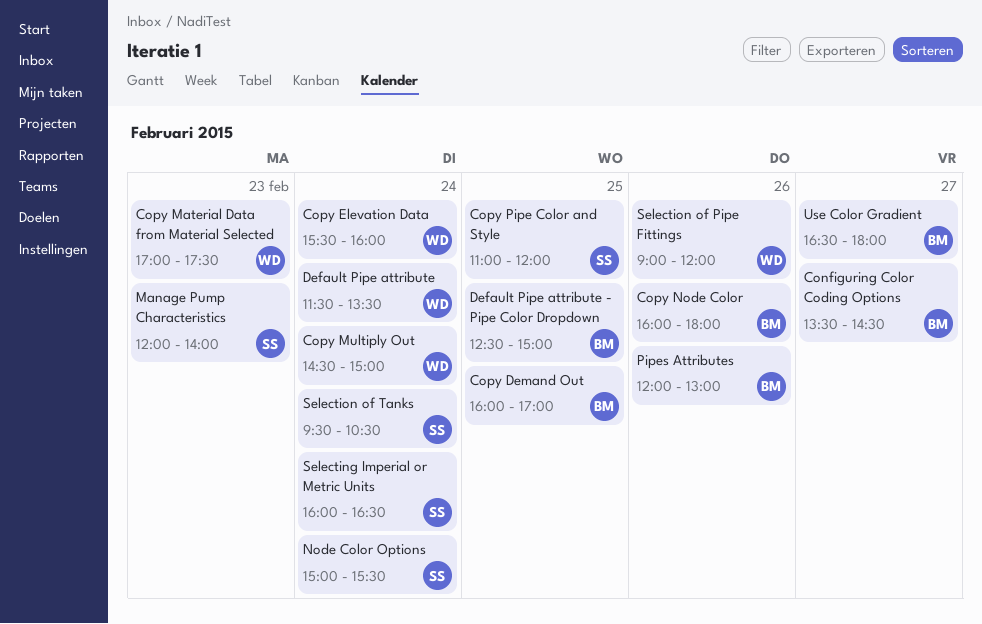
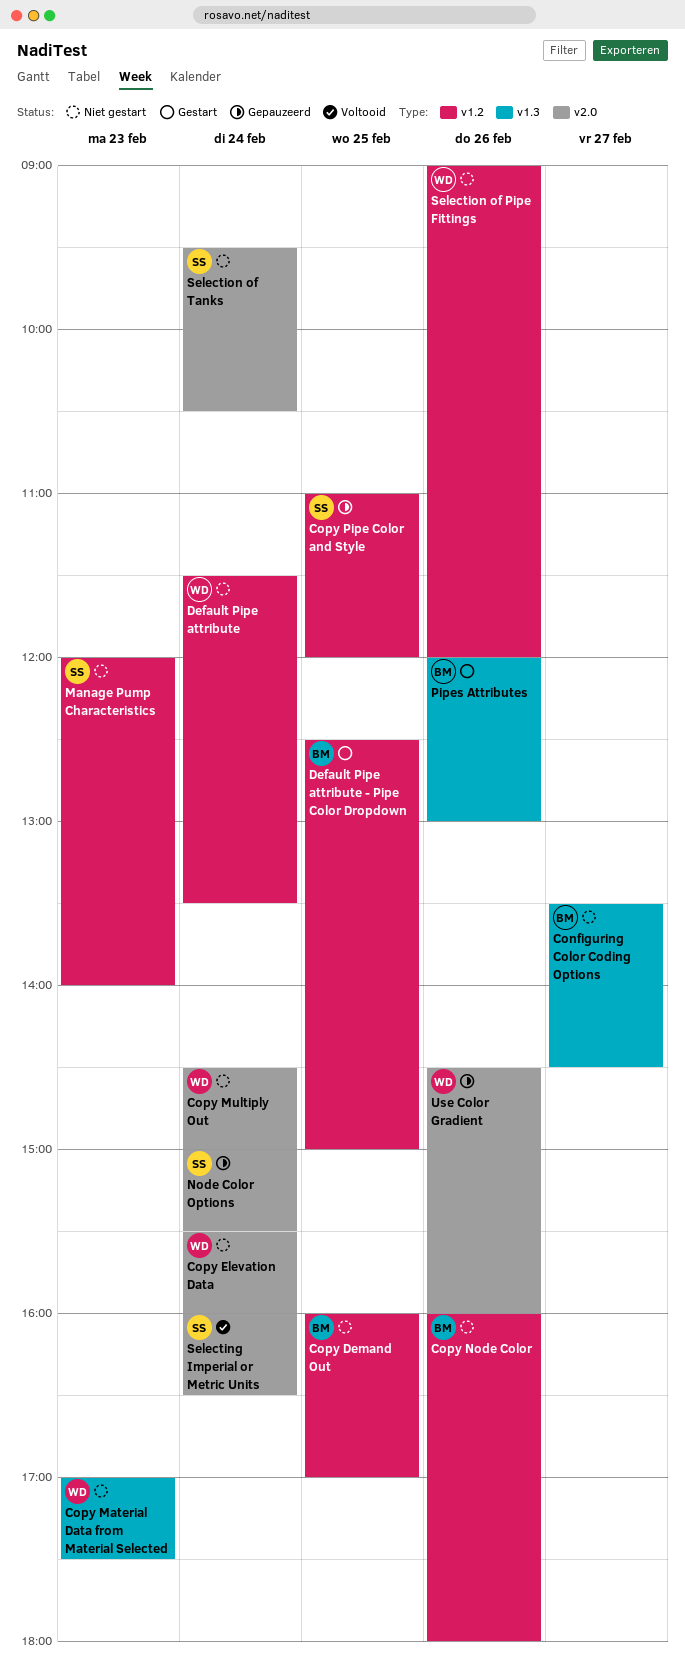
Use Color Gradient, owner: BM -> WD
Use Color Gradient, day: Feb 27 -> Feb 26
Use Color Gradient, begins: 16:30 -> 14:30
Use Color Gradient, ends: 18:00 -> 16:00

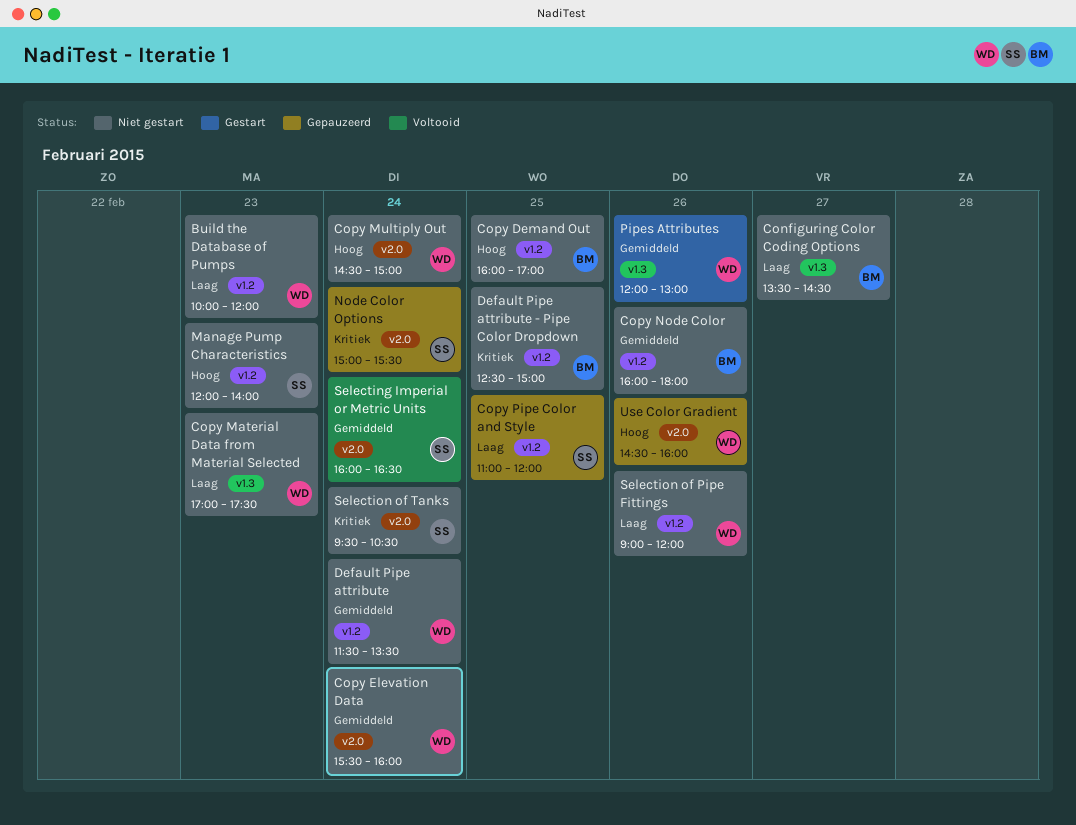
Build the Database of Pumps: none -> present
Default Pipe attribute - Pipe Color Dropdown, status: Gestart -> Niet gestart
Pipes Attributes, owner: BM -> WD

